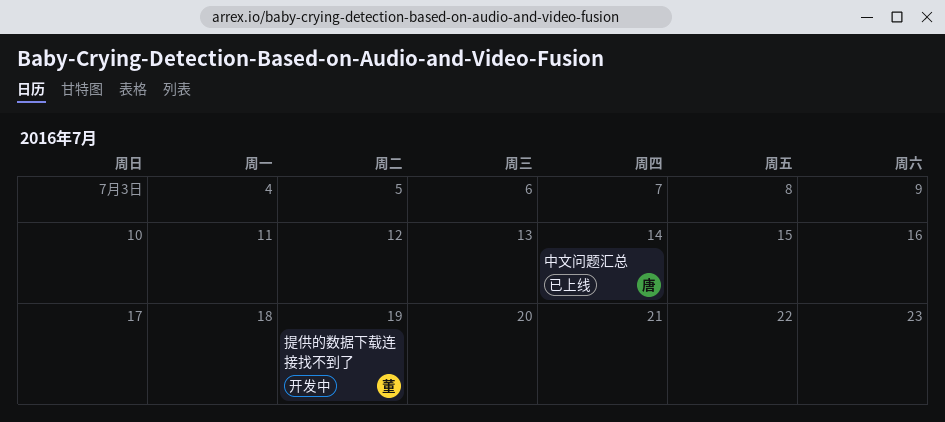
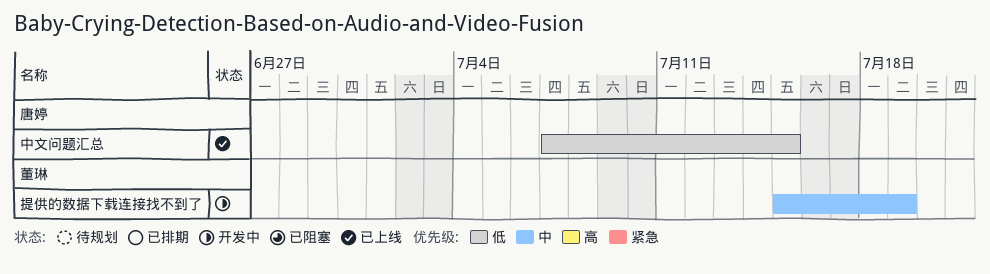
中文问题汇总, due: Jul 14 -> Jul 15

